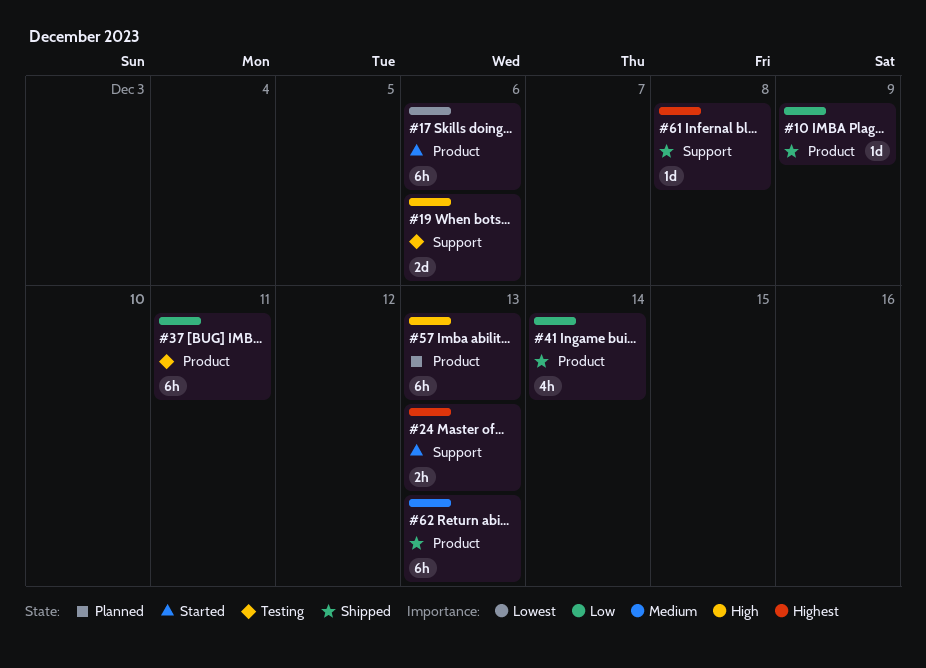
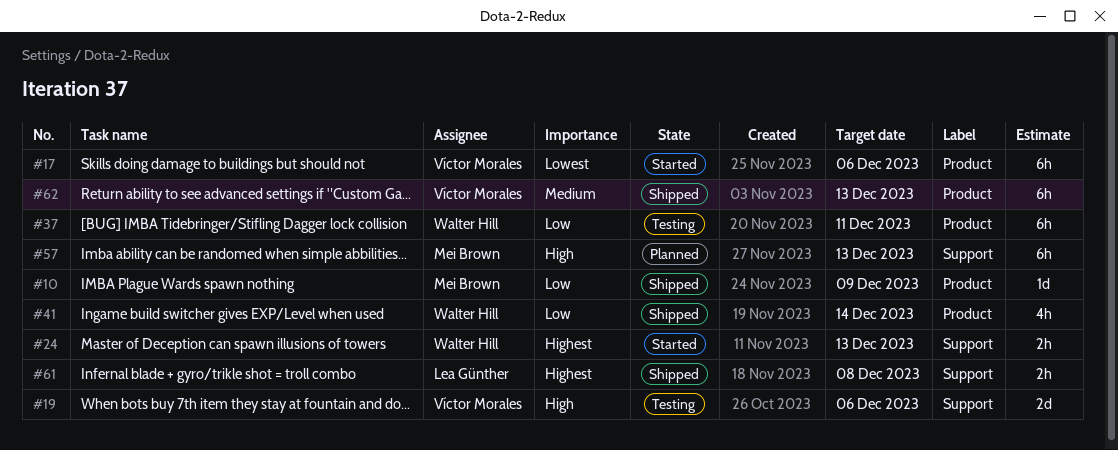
#57, label: Product -> Support
#61, estimate: 1d -> 2h

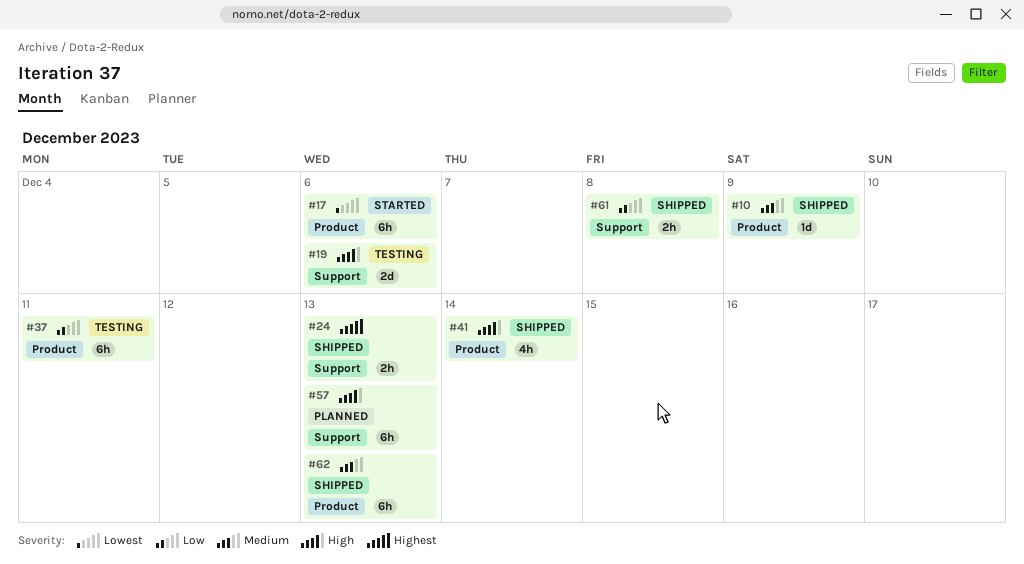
#10, priority: Low -> Medium
#24, status: Started -> Shipped
#41, priority: Low -> High
#61, priority: Highest -> Low

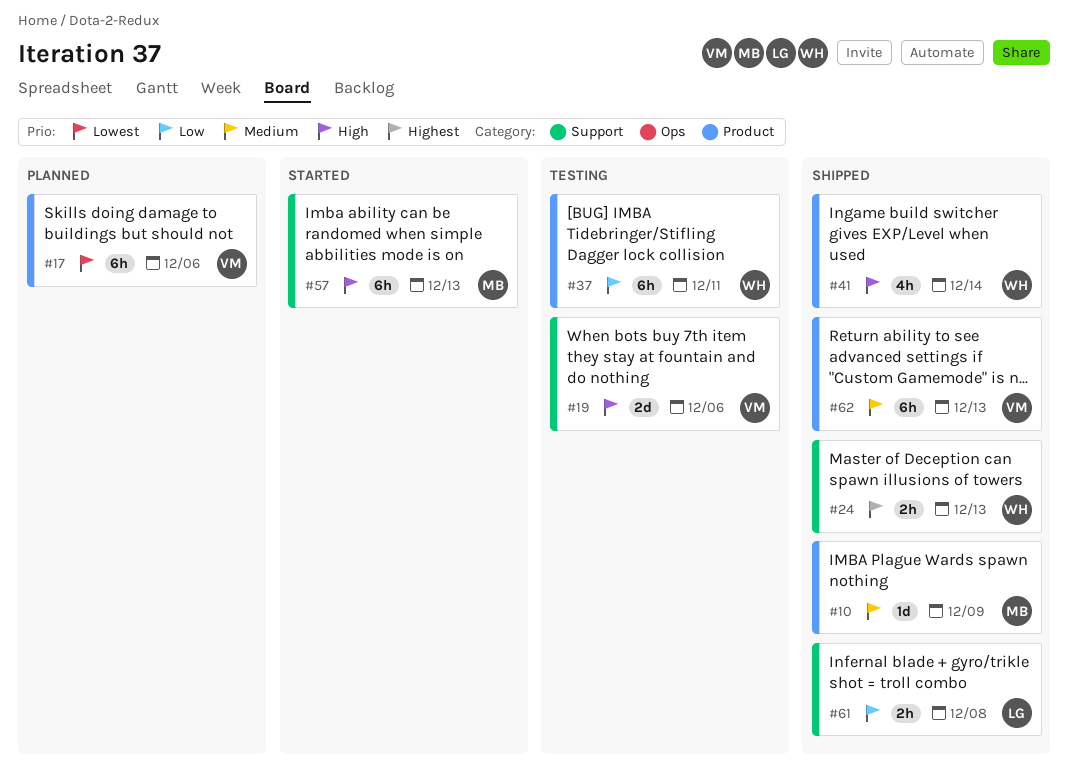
#17, status: Started -> Planned
#57, status: Planned -> Started

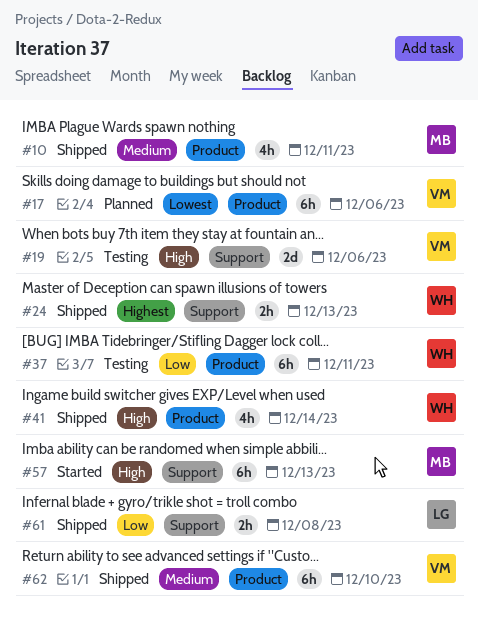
#10, estimate: 1d -> 4h
#10, due: Dec 9 -> Dec 11
#62, due: Dec 13 -> Dec 10

